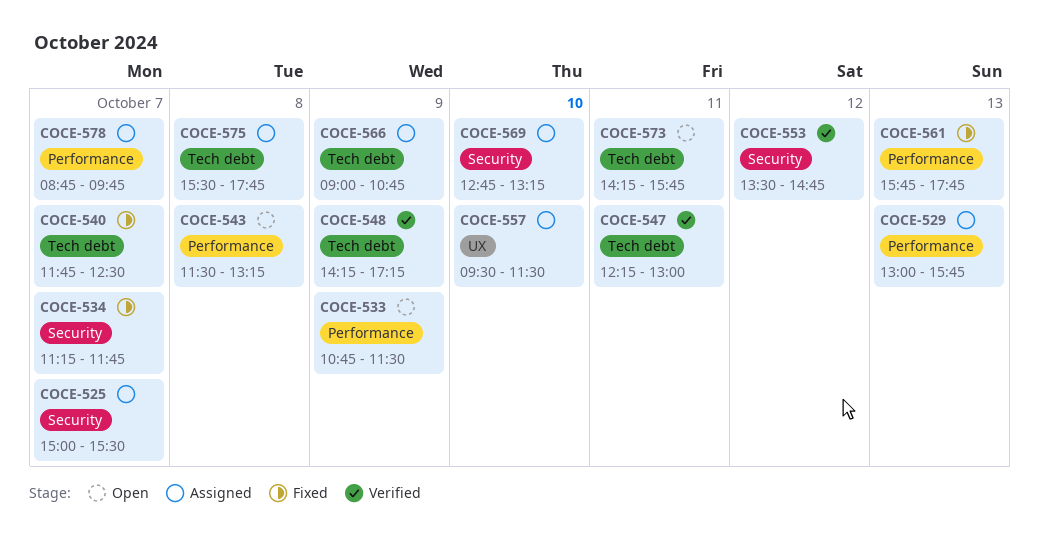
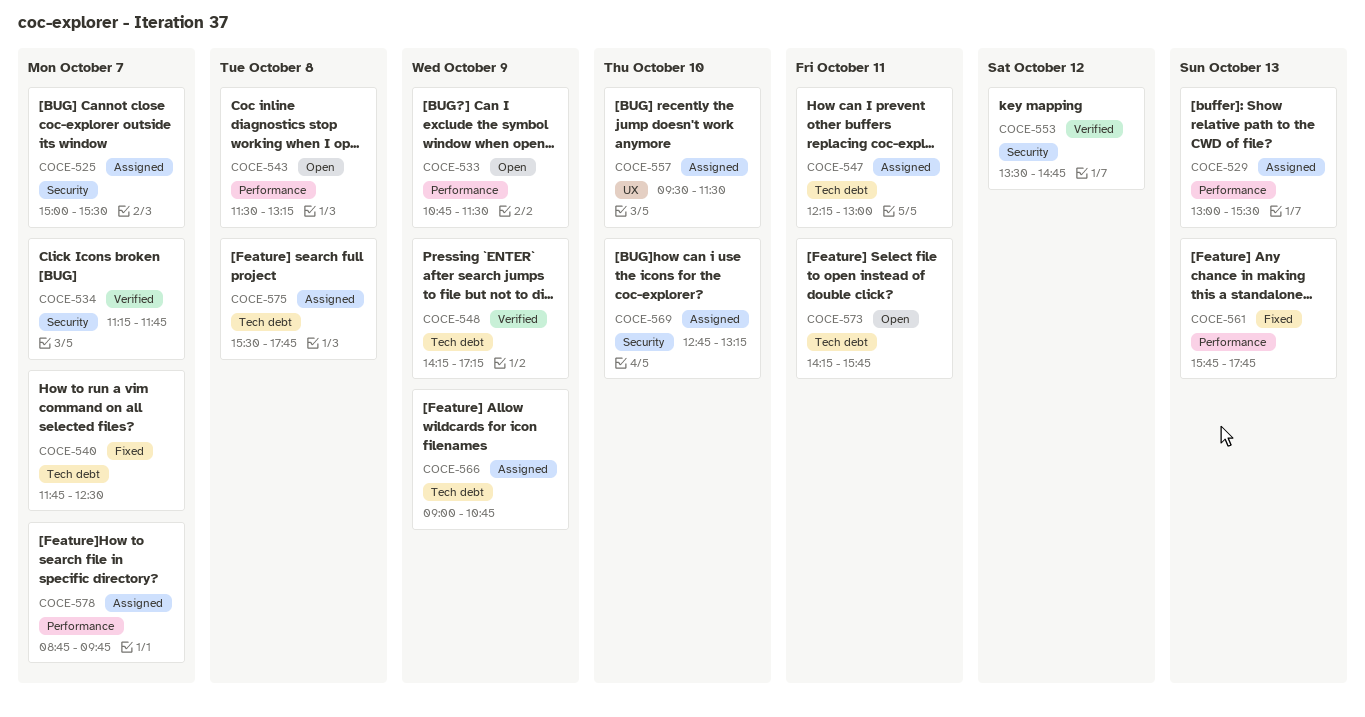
COCE-529, ends: 15:45 -> 15:30
COCE-534, status: Fixed -> Verified
COCE-547, status: Verified -> Assigned

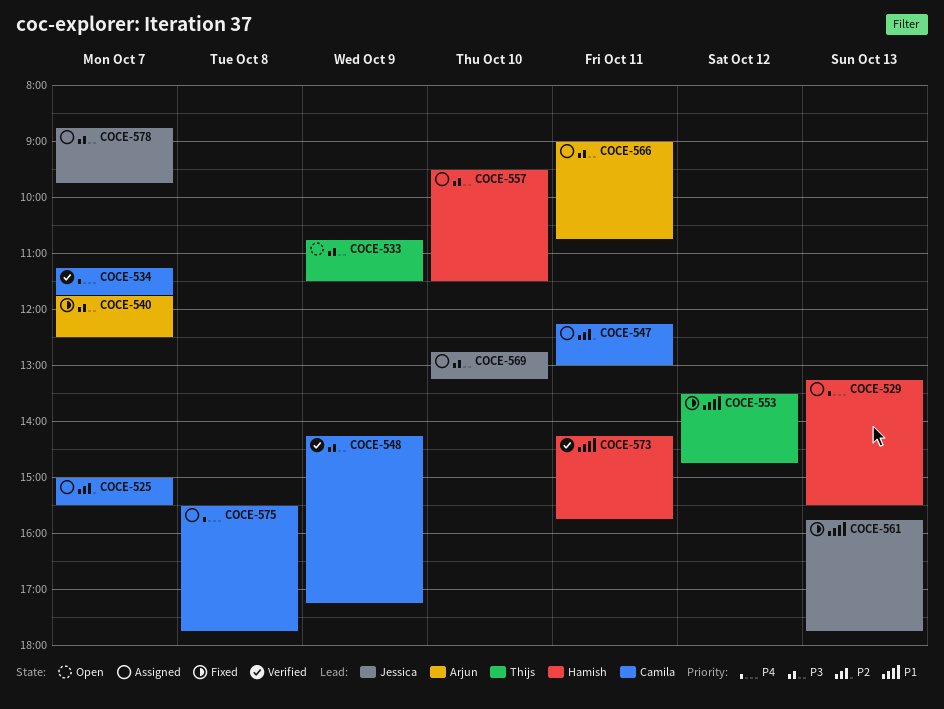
COCE-529, begins: 13:00 -> 13:15
COCE-543: present -> none
COCE-553, status: Verified -> Fixed
COCE-566, day: Oct 9 -> Oct 11
COCE-573, status: Open -> Verified

